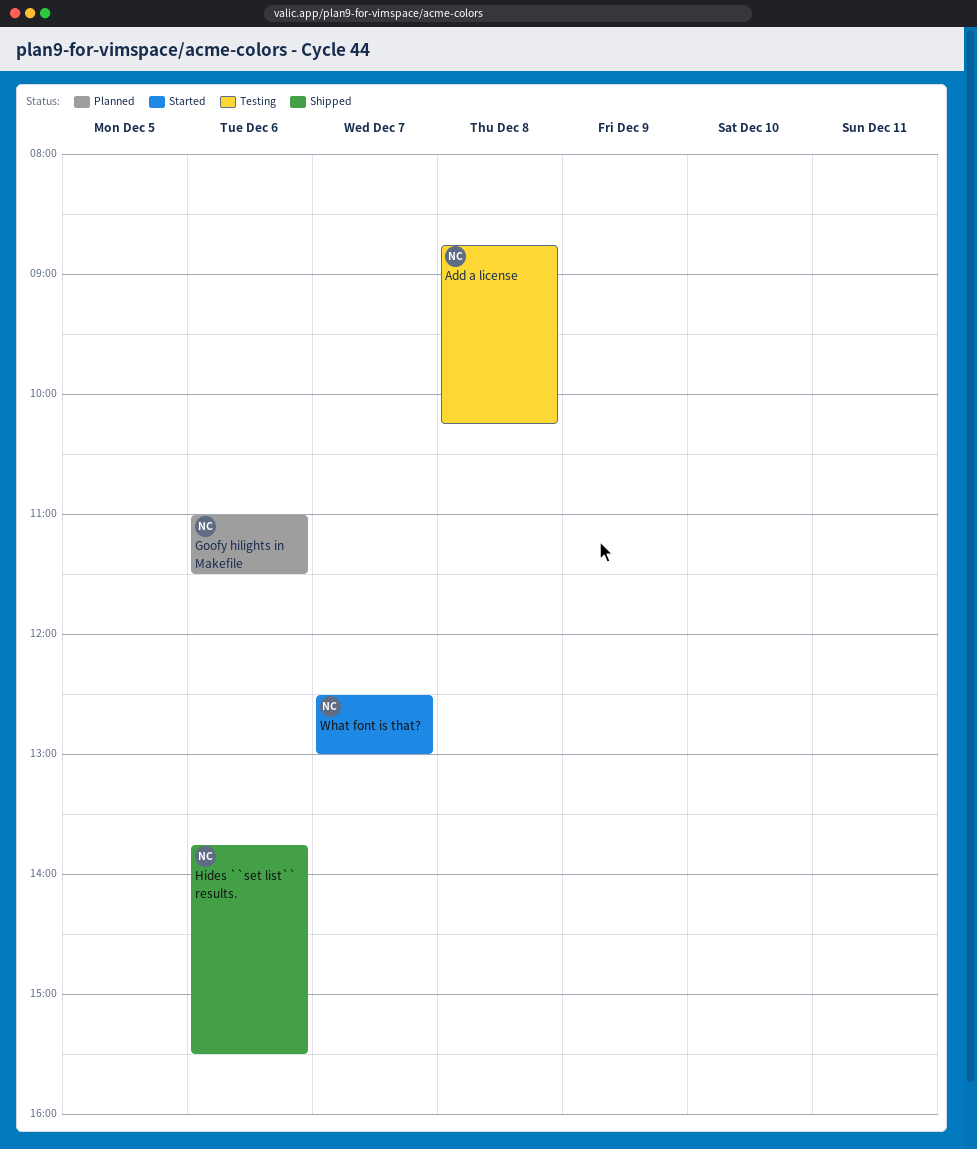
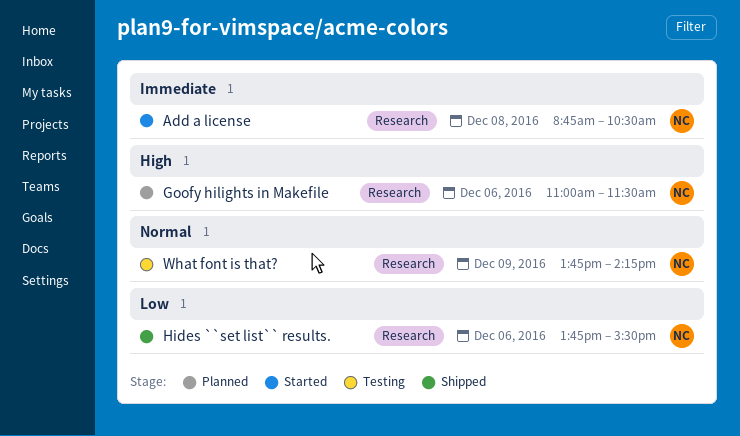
Add a license, status: Testing -> Started
Add a license, ends: 10:15 -> 10:30
What font is that?, status: Started -> Testing
What font is that?, day: Dec 7 -> Dec 9
What font is that?, begins: 12:30 -> 13:45
What font is that?, ends: 13:00 -> 14:15

